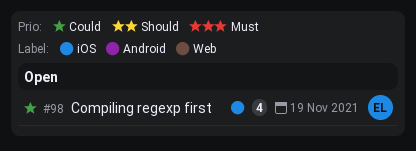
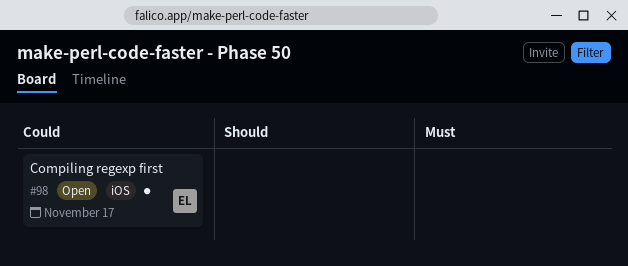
#98, estimate: 4 -> 1
#98, due: Nov 19 -> Nov 17

